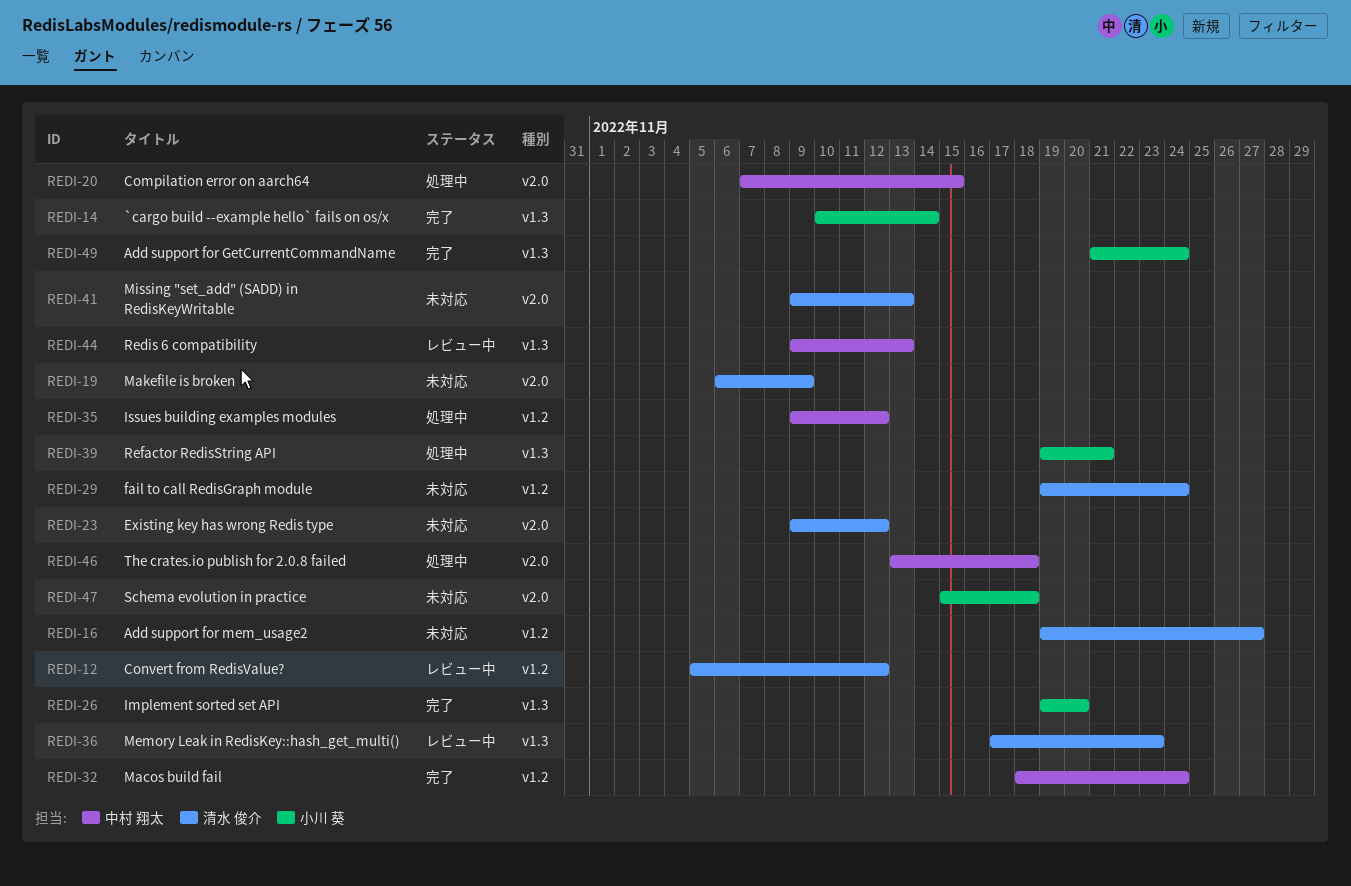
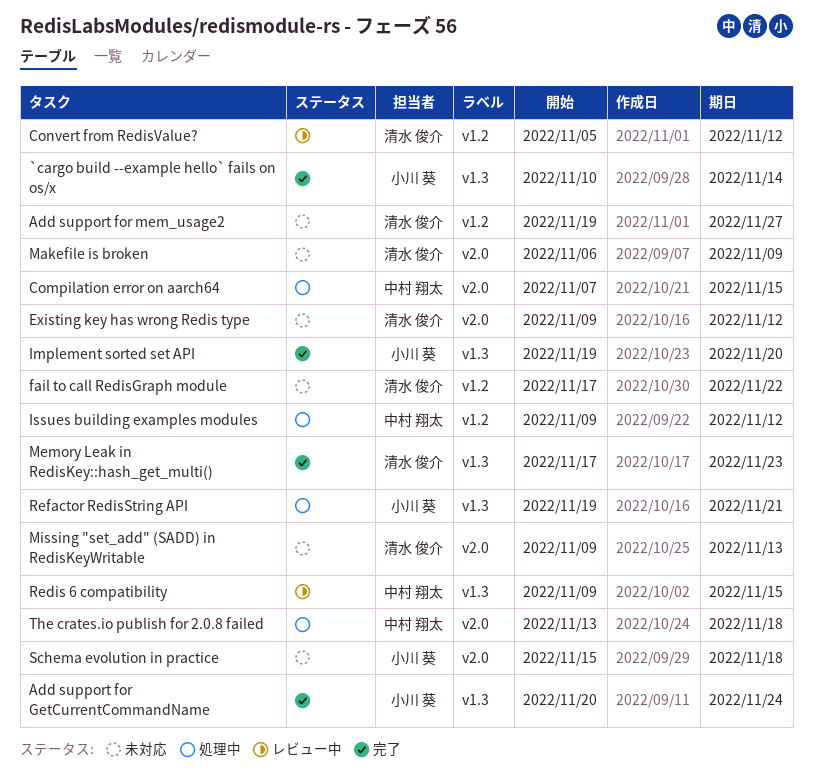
Add support for GetCurrentCommandName, start: Nov 21 -> Nov 20
fail to call RedisGraph module, start: Nov 19 -> Nov 17
fail to call RedisGraph module, due: Nov 24 -> Nov 22
Macos build fail: present -> none
Memory Leak in RedisKey::hash_get_multi(), status: レビュー中 -> 完了
Redis 6 compatibility, due: Nov 13 -> Nov 15

